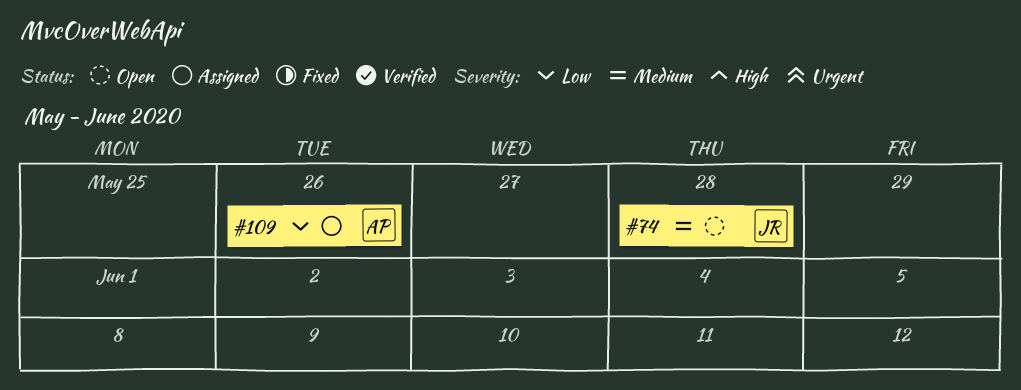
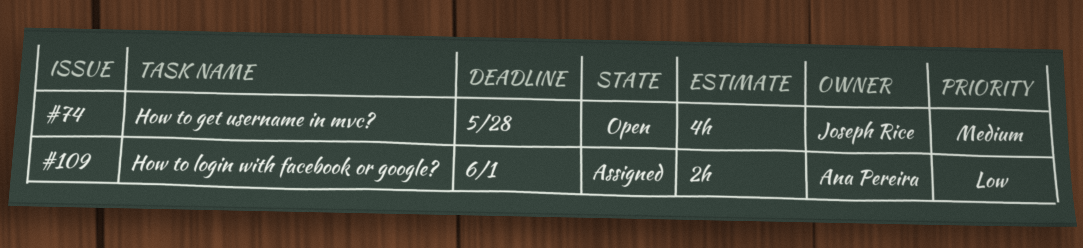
#109, due: May 26 -> Jun 1

